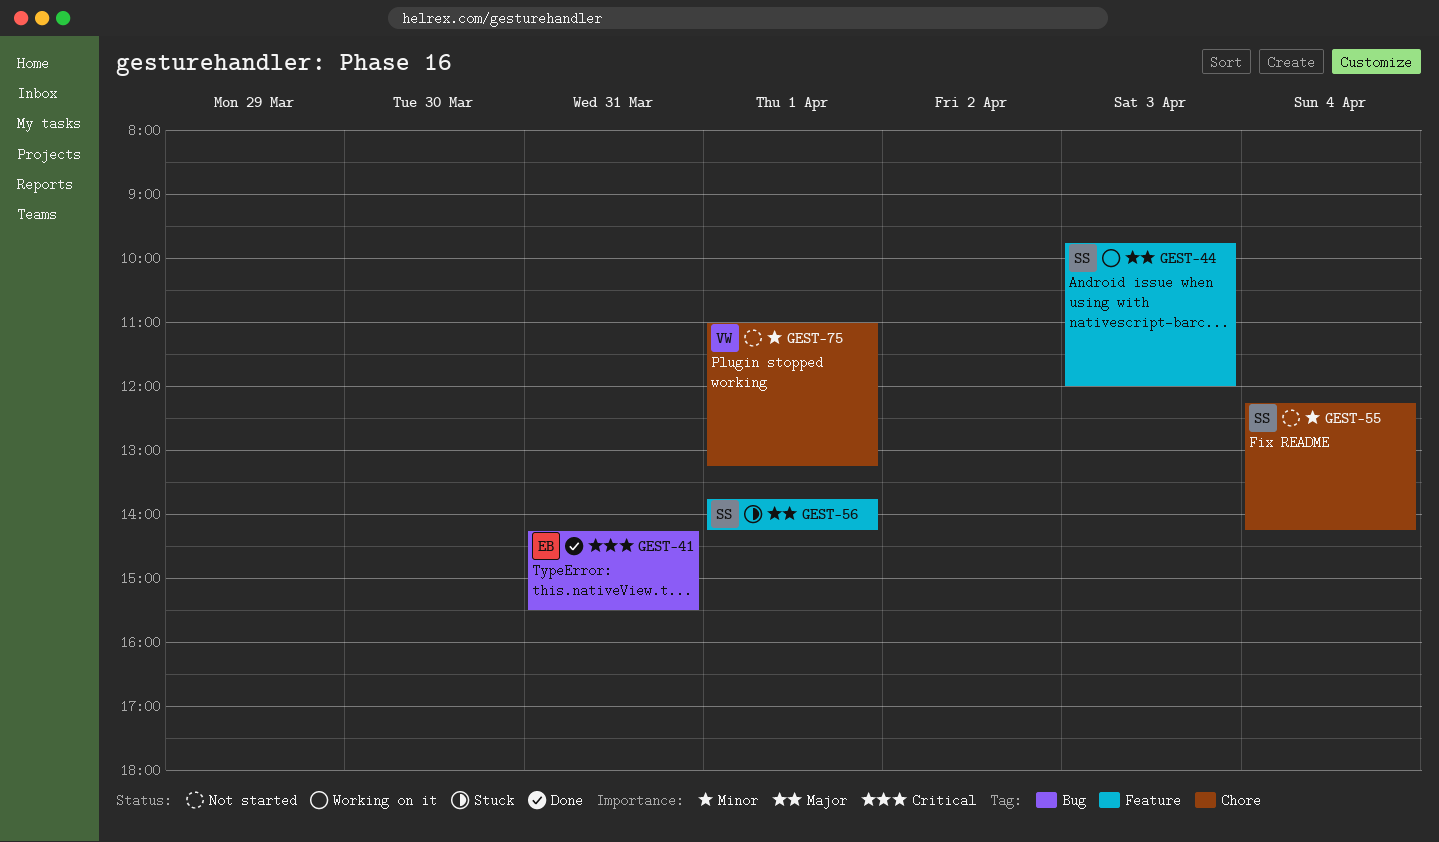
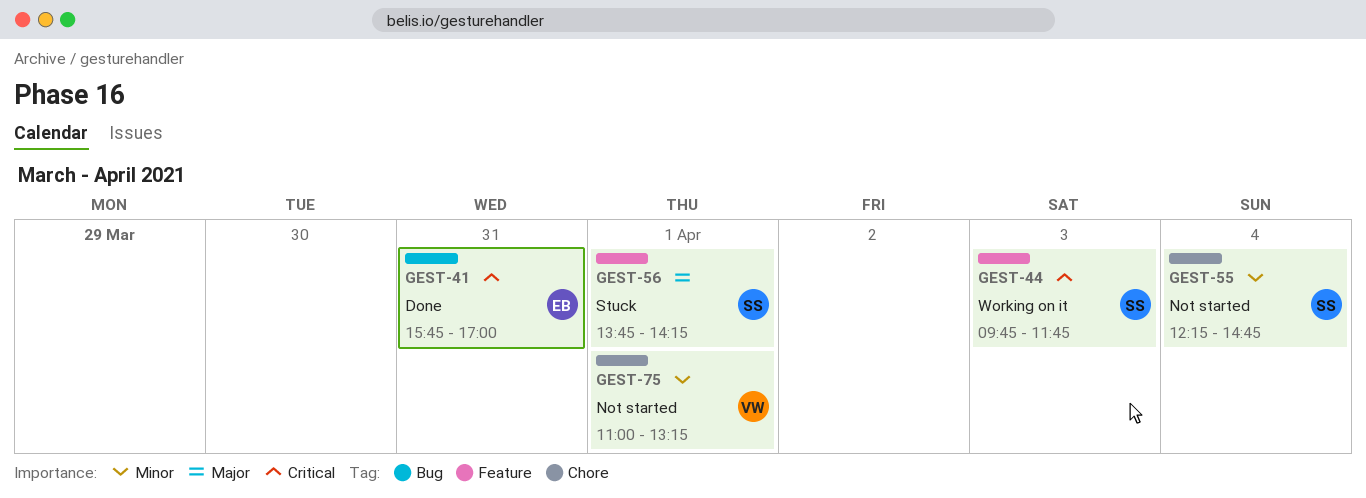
GEST-41, begins: 14:15 -> 15:45
GEST-41, ends: 15:30 -> 17:00
GEST-44, priority: Major -> Critical
GEST-44, ends: 12:00 -> 11:45
GEST-55, ends: 14:15 -> 14:45

